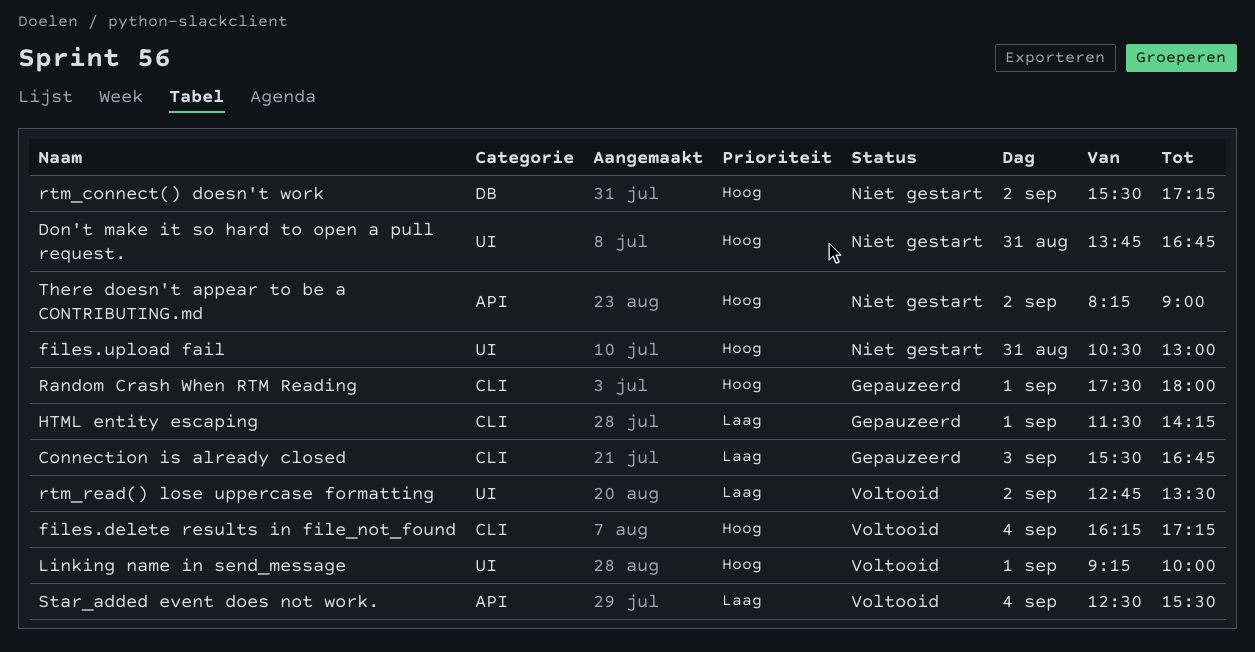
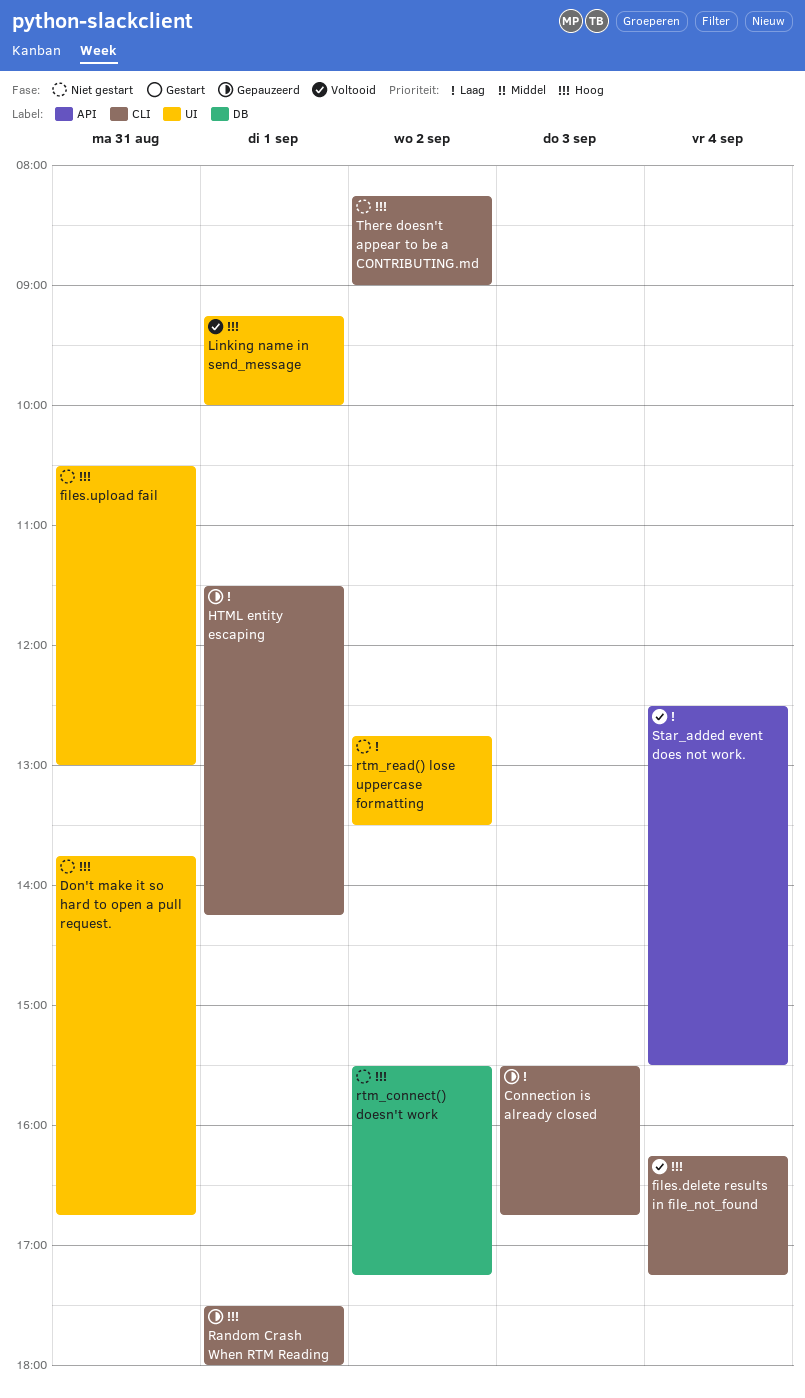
rtm_read() lose uppercase formatting, status: Voltooid -> Niet gestart
There doesn't appear to be a CONTRIBUTING.md, label: API -> CLI

